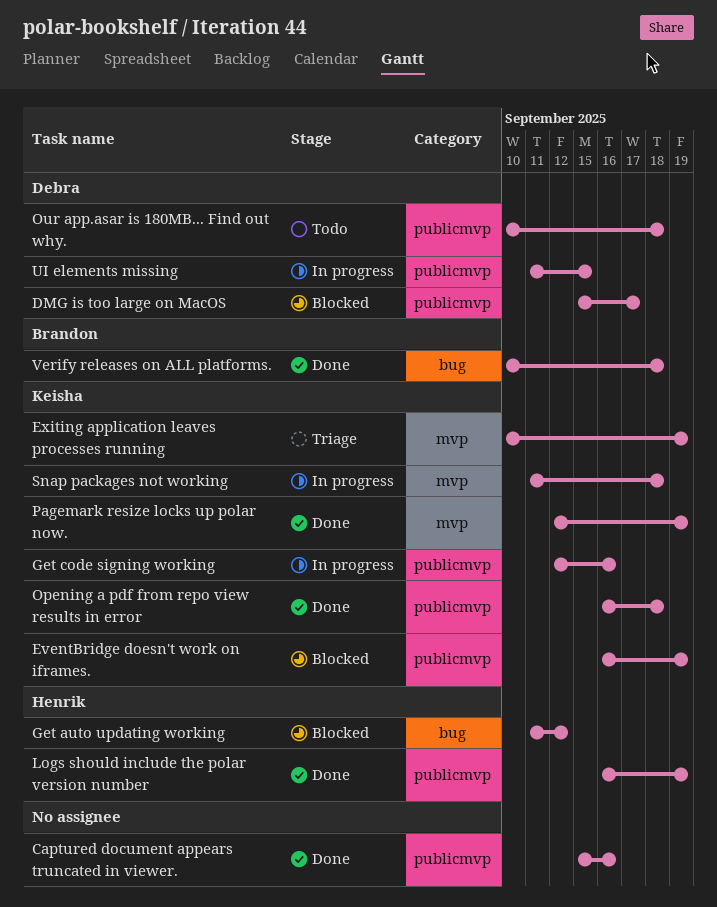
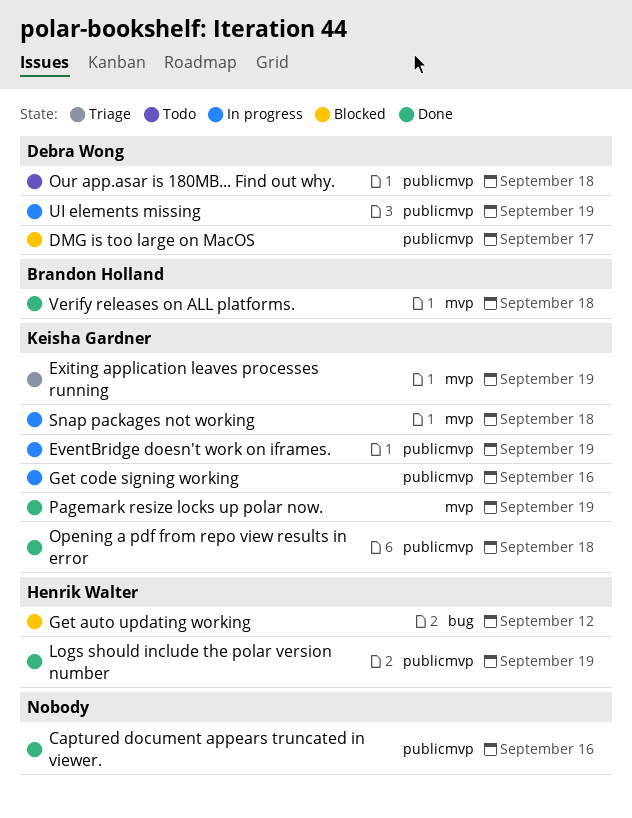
EventBridge doesn't work on iframes., status: Blocked -> In progress
UI elements missing, due: Sep 15 -> Sep 19
Verify releases on ALL platforms., label: bug -> mvp

